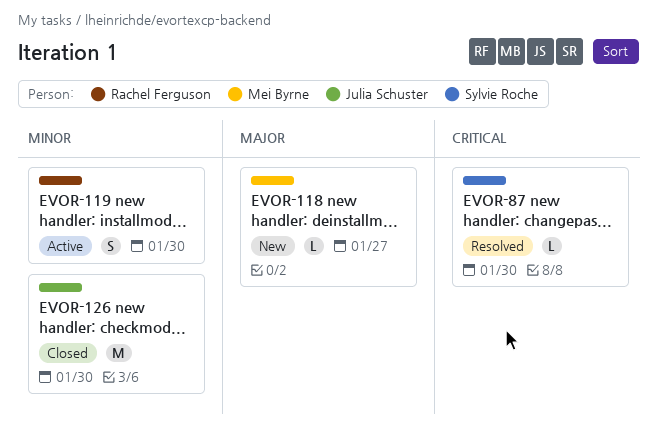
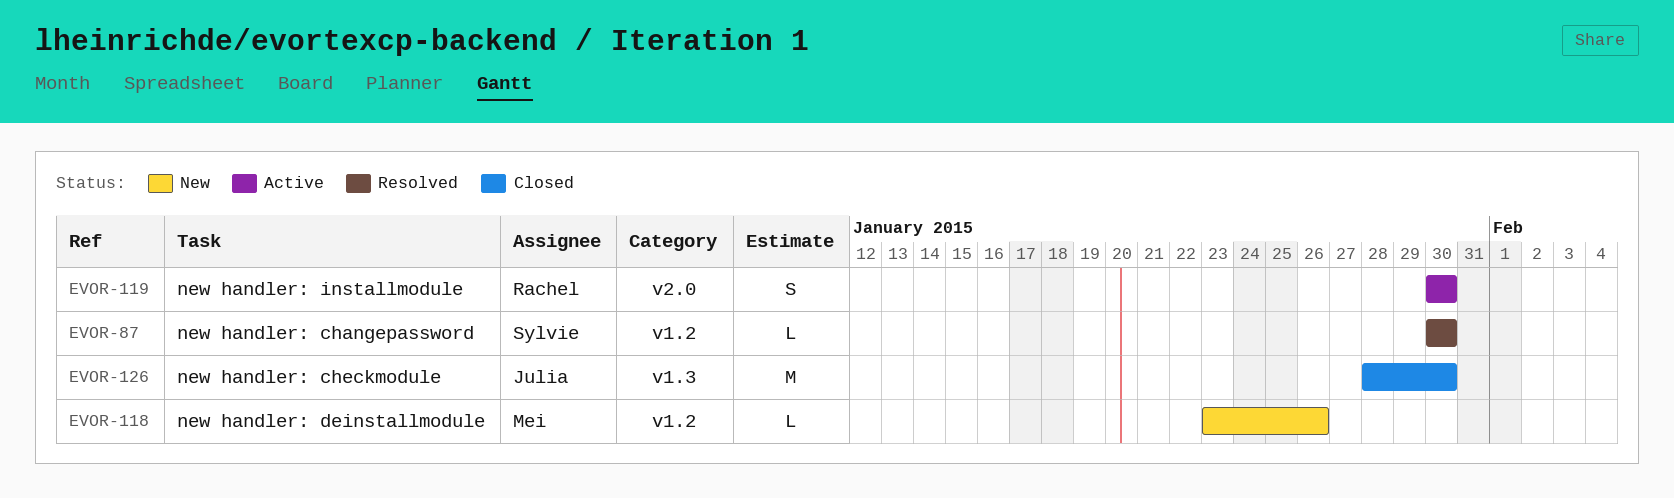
EVOR-118, due: Jan 27 -> Jan 26

